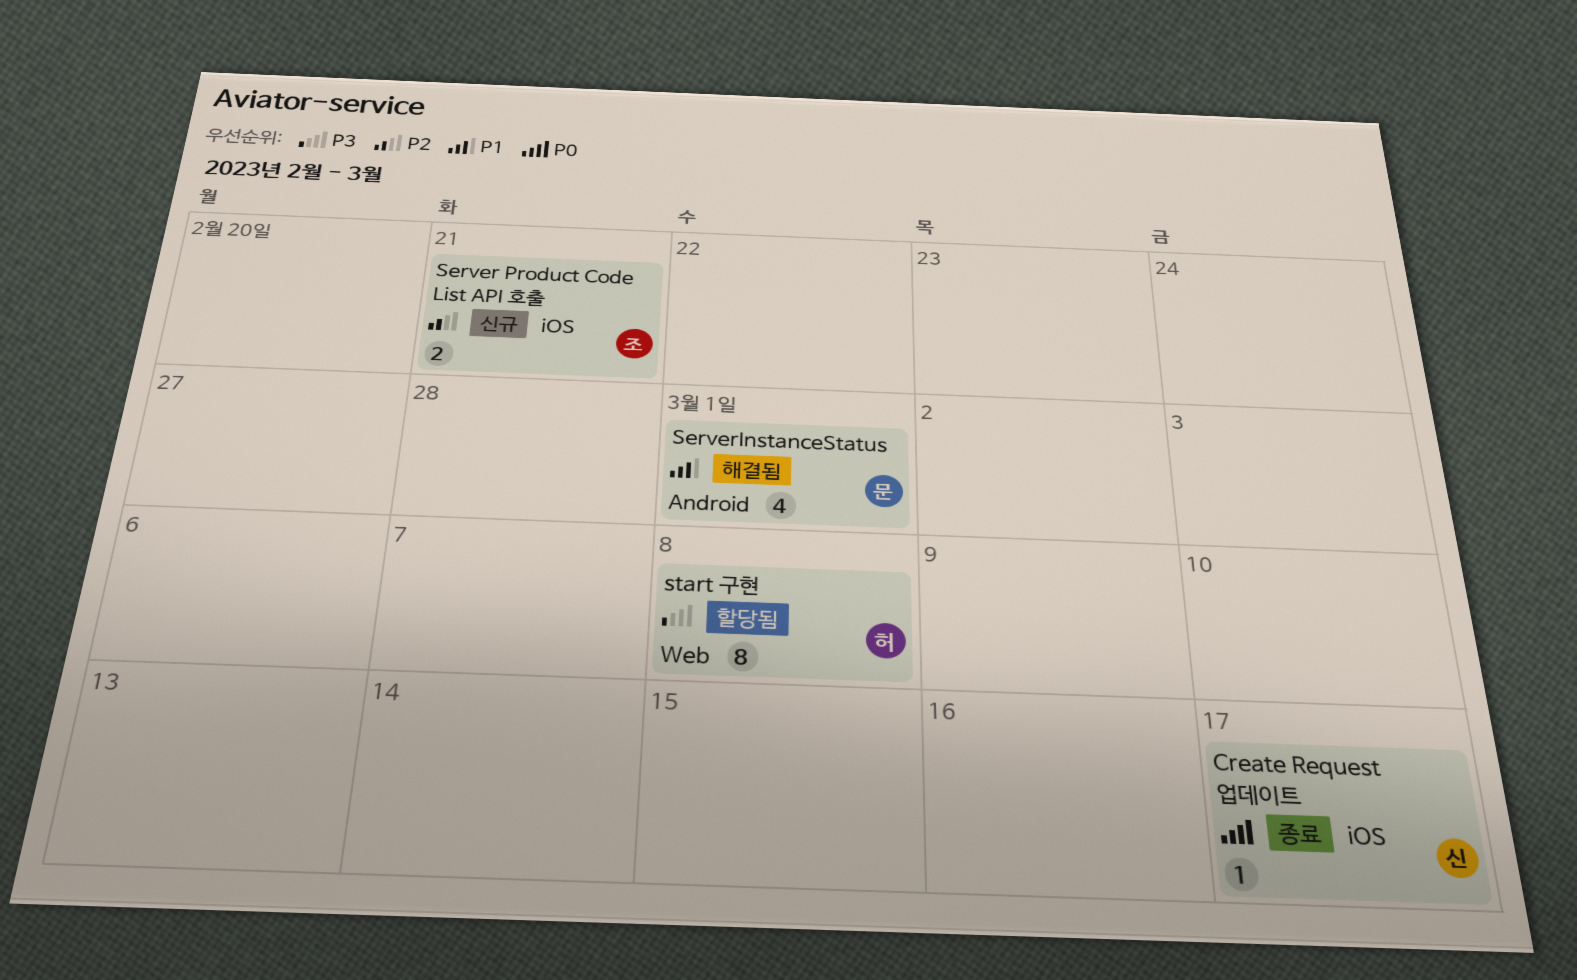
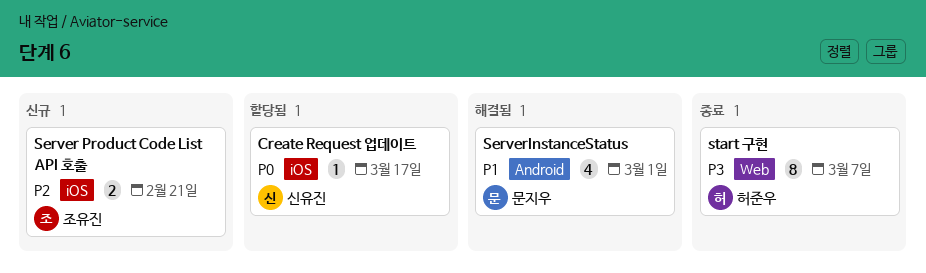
Create Request 업데이트, status: 종료 -> 할당됨
start 구현, status: 할당됨 -> 종료
start 구현, due: Mar 8 -> Mar 7

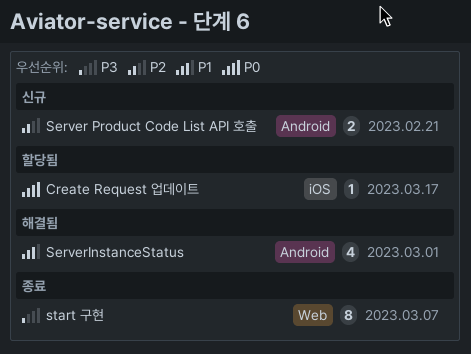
Server Product Code List API 호출, label: iOS -> Android

